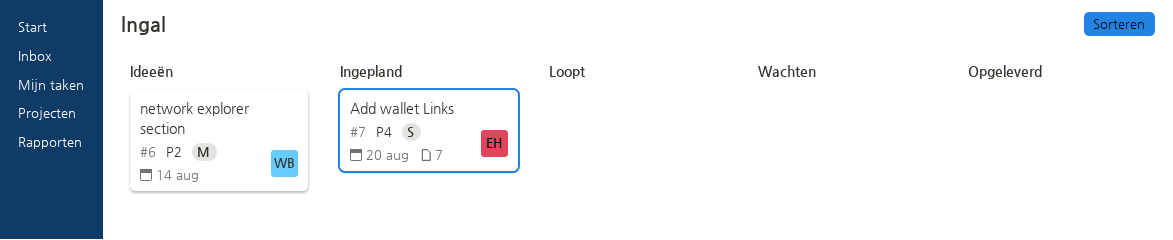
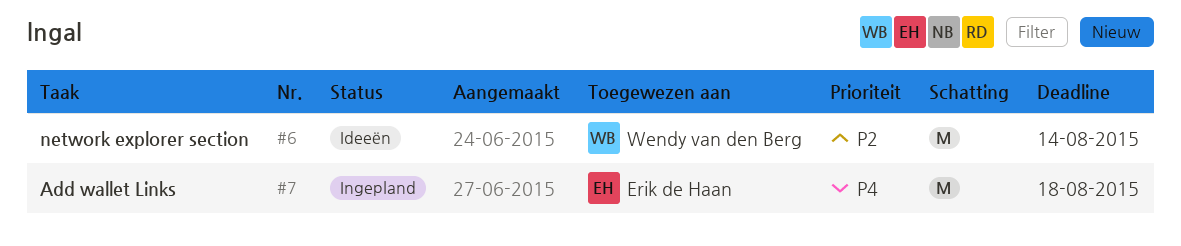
#7, estimate: S -> M
#7, due: Aug 20 -> Aug 18

